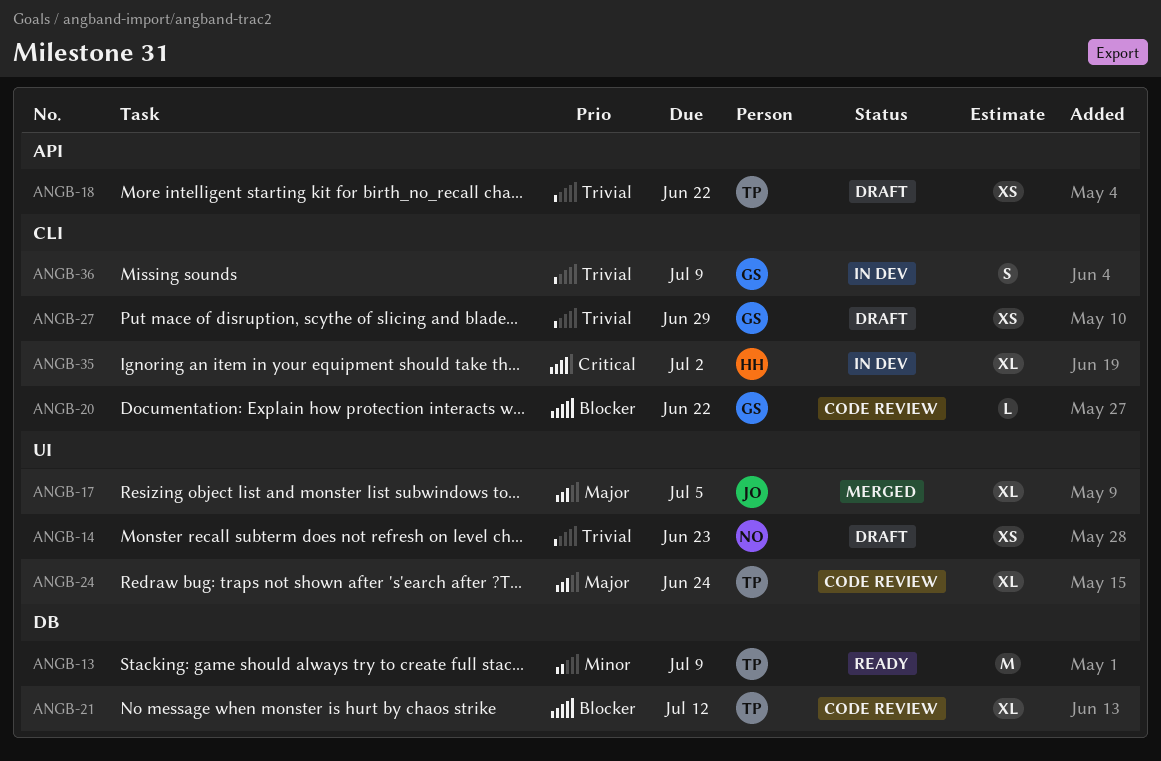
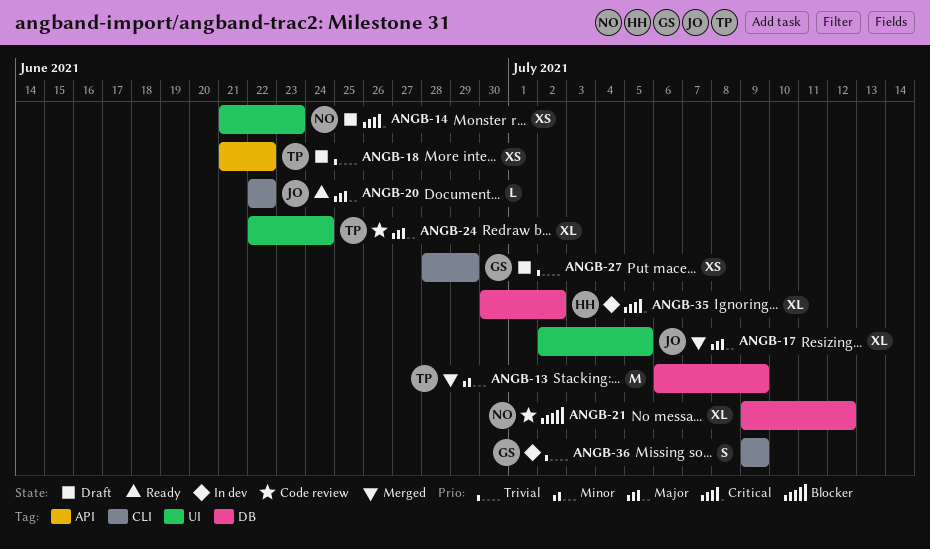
ANGB-13, status: Ready -> Merged
ANGB-14, priority: Trivial -> Critical
ANGB-20, status: Code review -> Ready
ANGB-20, owner: GS -> JO
ANGB-20, priority: Blocker -> Major
ANGB-21, owner: TP -> NO
ANGB-35, label: CLI -> DB

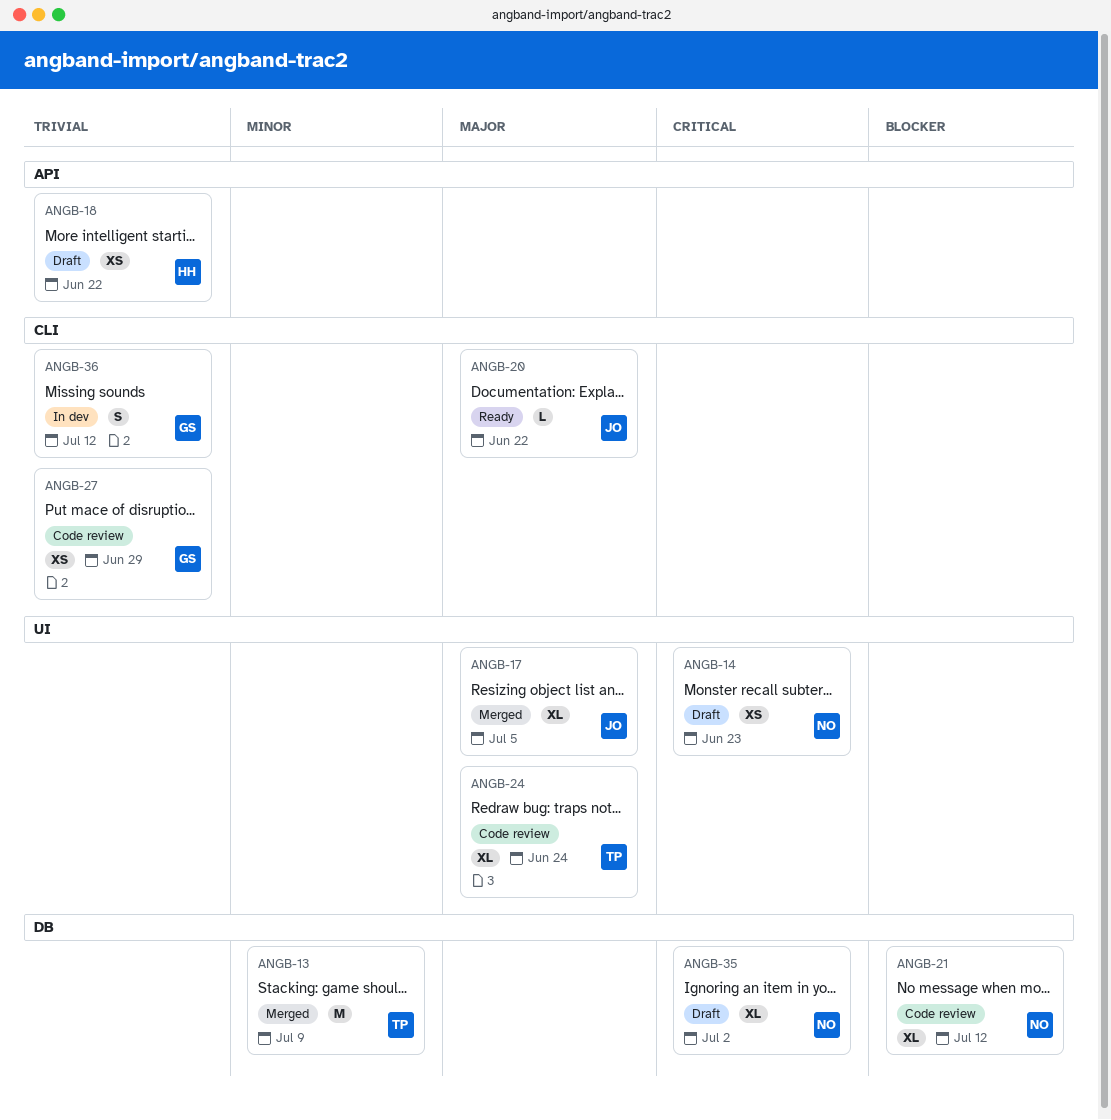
ANGB-18, owner: TP -> HH
ANGB-27, status: Draft -> Code review
ANGB-35, status: In dev -> Draft
ANGB-35, owner: HH -> NO
ANGB-36, due: Jul 9 -> Jul 12

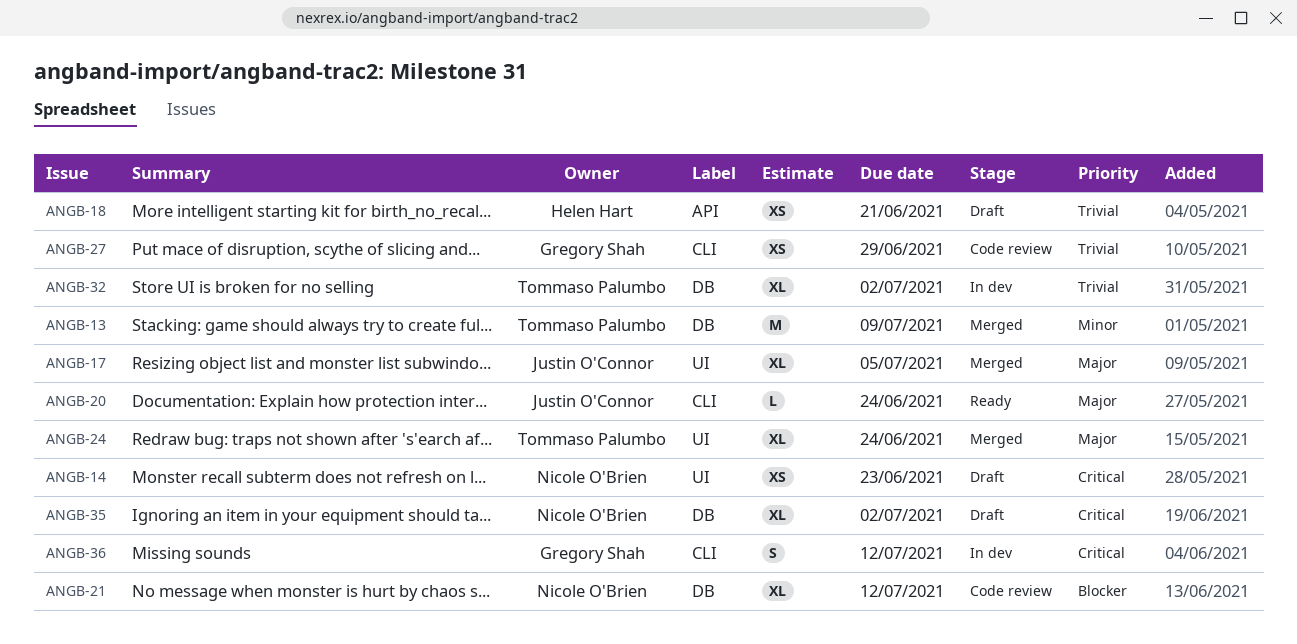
ANGB-18, due: Jun 22 -> Jun 21
ANGB-20, due: Jun 22 -> Jun 24
ANGB-24, status: Code review -> Merged
ANGB-32: none -> present
ANGB-36, priority: Trivial -> Critical

